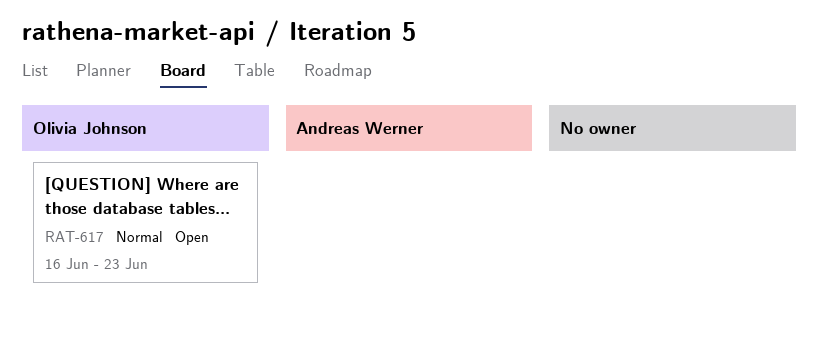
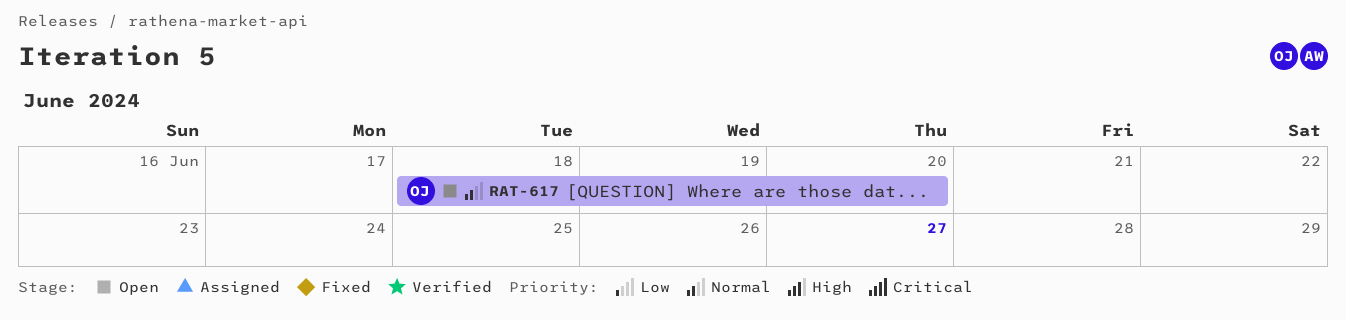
RAT-617, start: Jun 16 -> Jun 18
RAT-617, due: Jun 23 -> Jun 20

